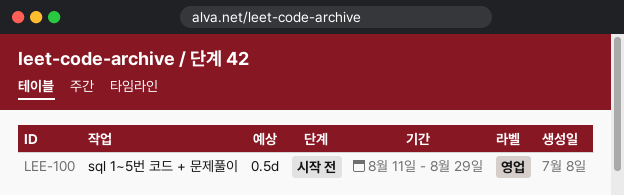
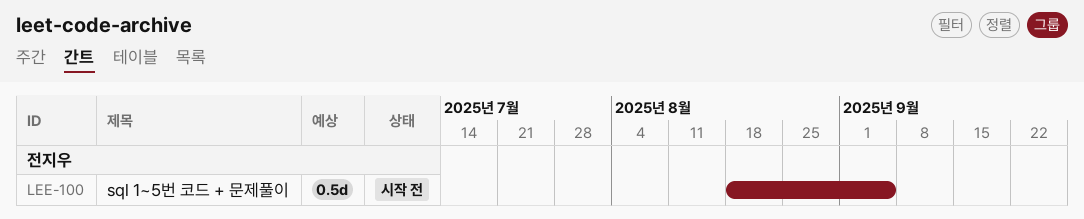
LEE-100, start: Aug 11 -> Aug 18
LEE-100, due: Aug 29 -> Sep 5

